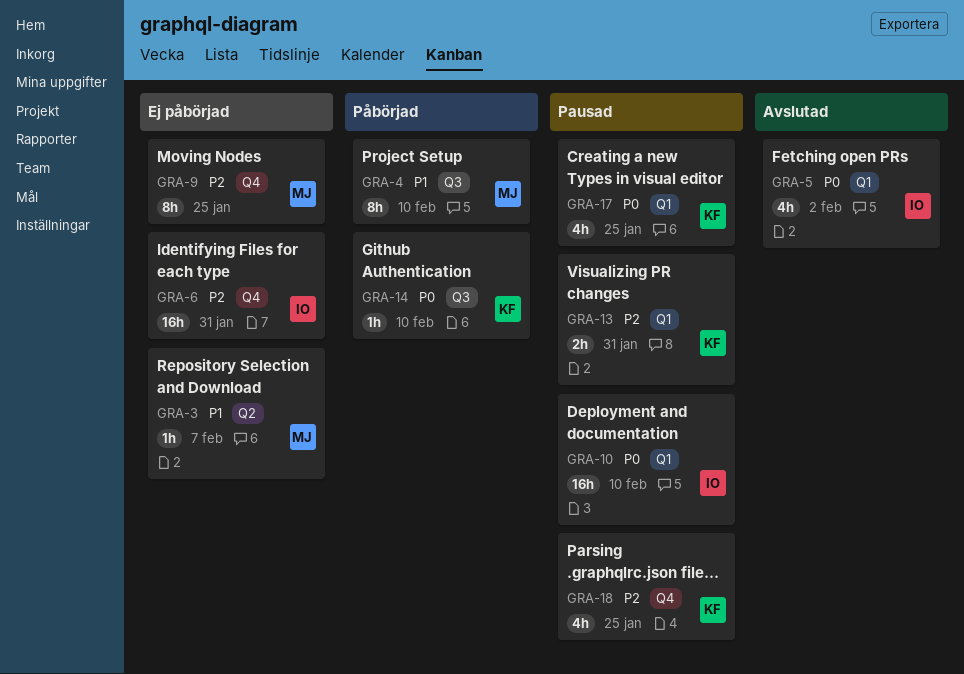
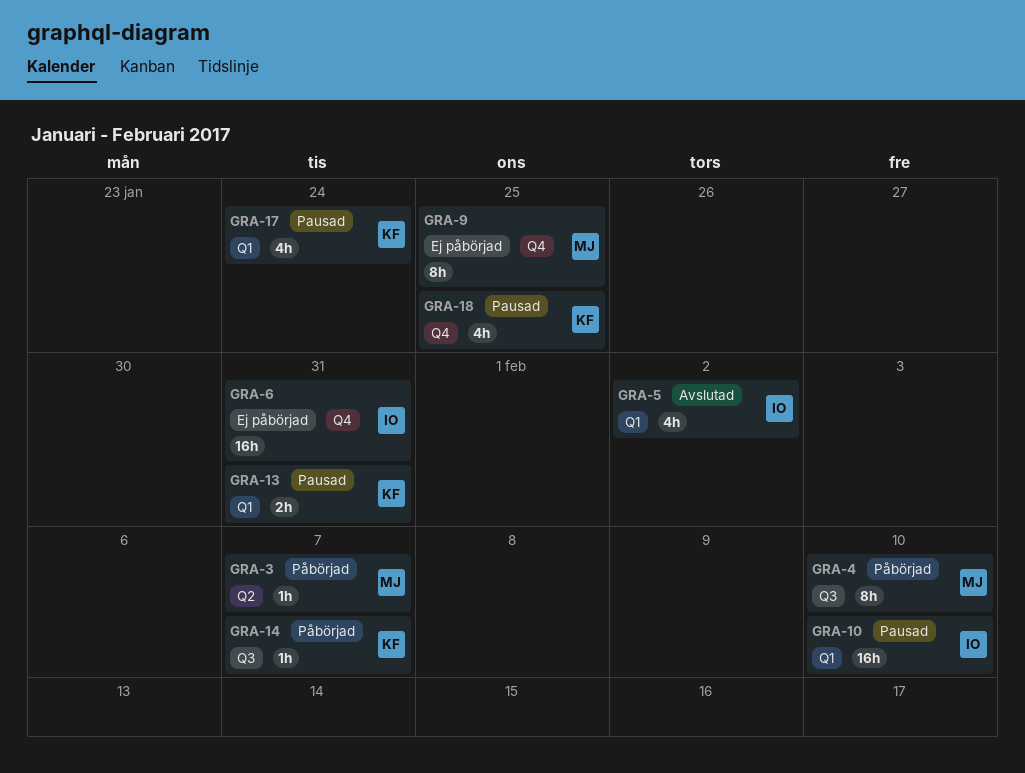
GRA-3, status: Ej påbörjad -> Påbörjad
GRA-14, due: Feb 10 -> Feb 7
GRA-17, due: Jan 25 -> Jan 24

